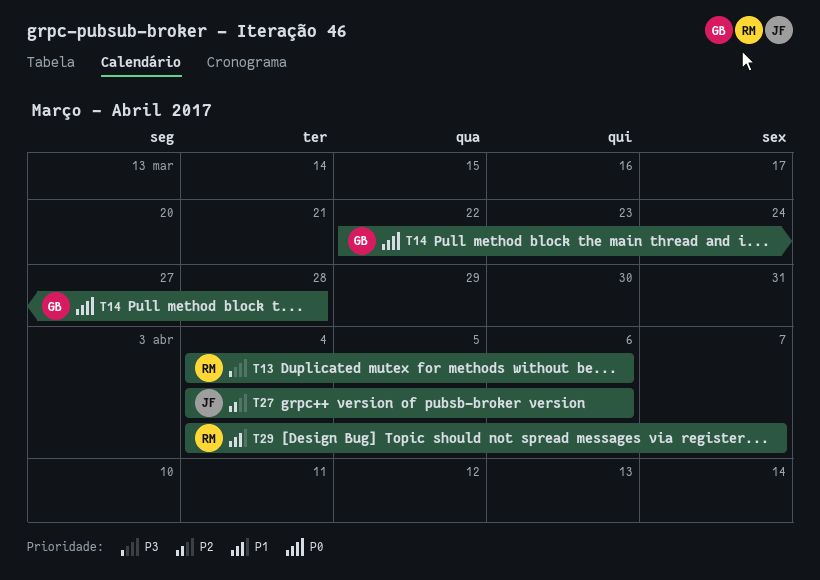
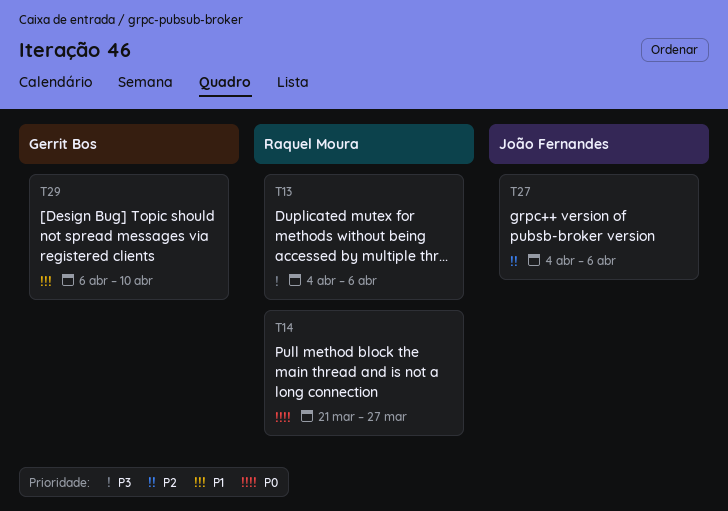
T14, owner: Gerrit Bos -> Raquel Moura
T14, start: Mar 22 -> Mar 21
T14, due: Mar 28 -> Mar 27
T29, owner: Raquel Moura -> Gerrit Bos
T29, start: Apr 4 -> Apr 6
T29, due: Apr 7 -> Apr 10

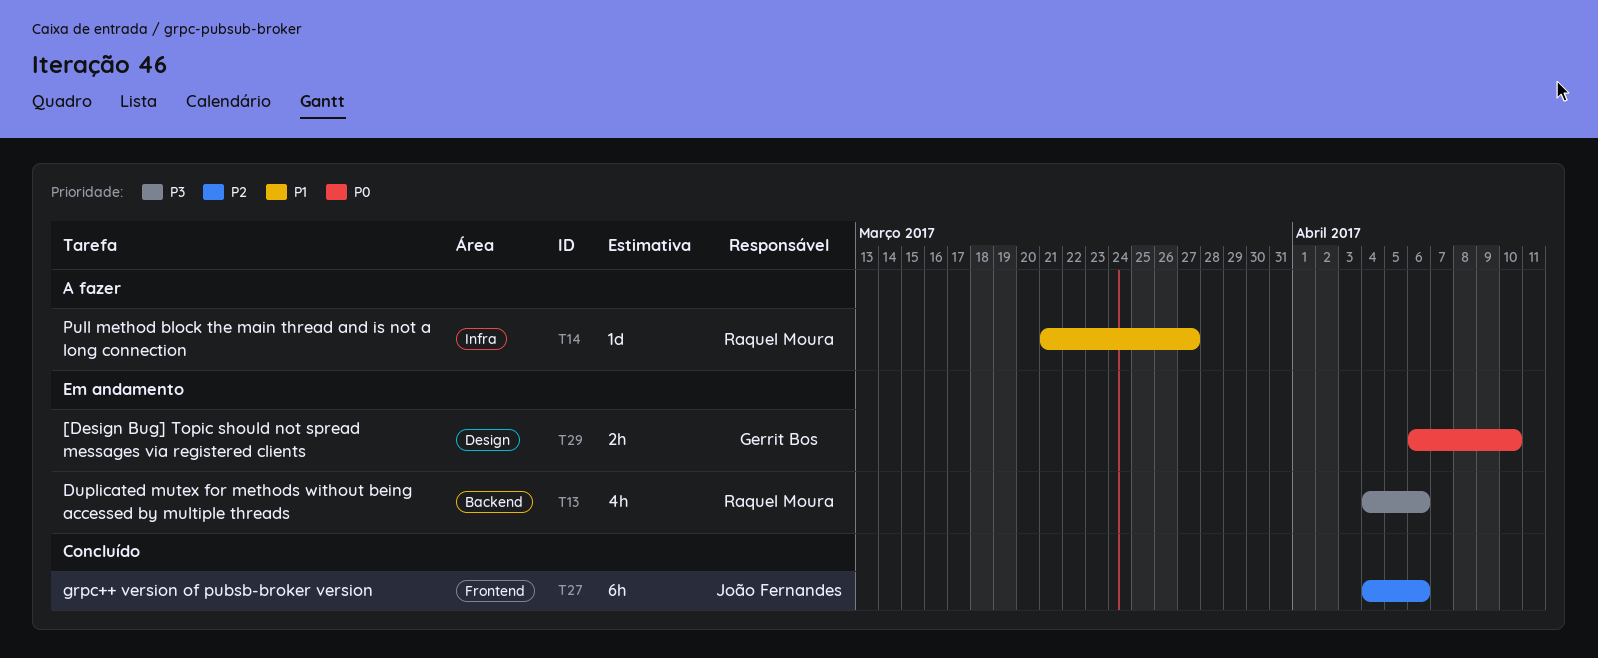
T14, priority: P0 -> P1
T29, priority: P1 -> P0

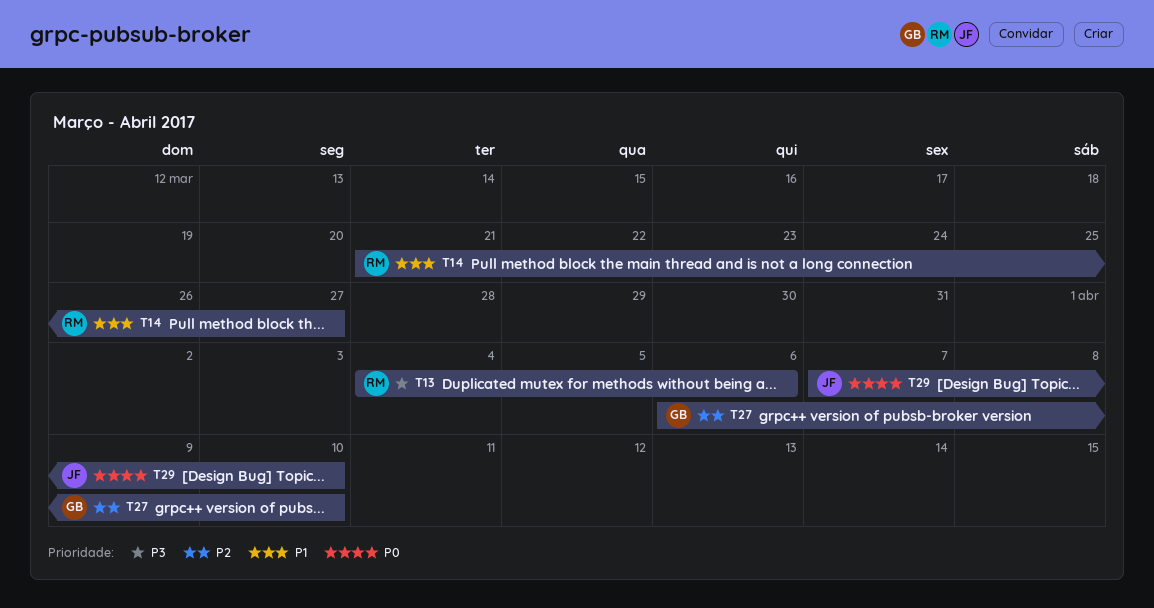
T27, owner: João Fernandes -> Gerrit Bos
T27, start: Apr 4 -> Apr 6
T27, due: Apr 6 -> Apr 10
T29, owner: Gerrit Bos -> João Fernandes
T29, start: Apr 6 -> Apr 7

